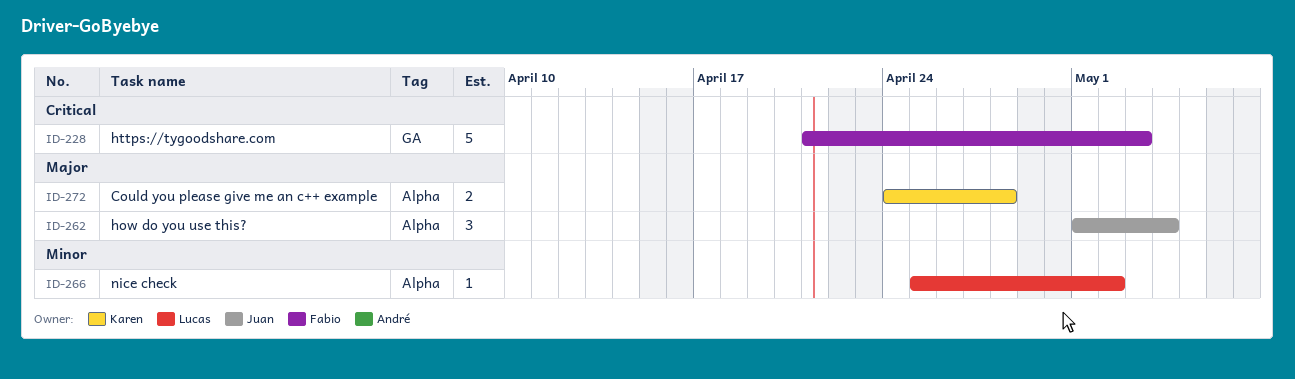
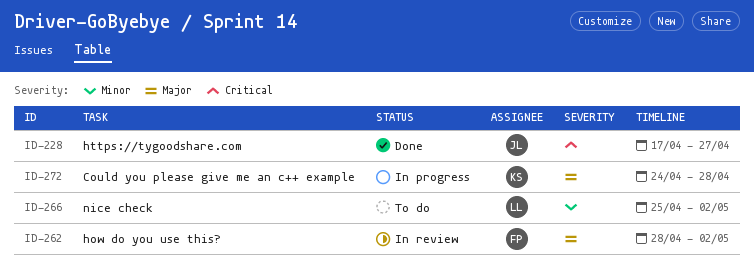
ID-228, owner: Fabio -> Juan
ID-228, start: Apr 21 -> Apr 17
ID-228, due: May 3 -> Apr 27
ID-262, owner: Juan -> Fabio
ID-262, start: May 1 -> Apr 28
ID-262, due: May 4 -> May 2

